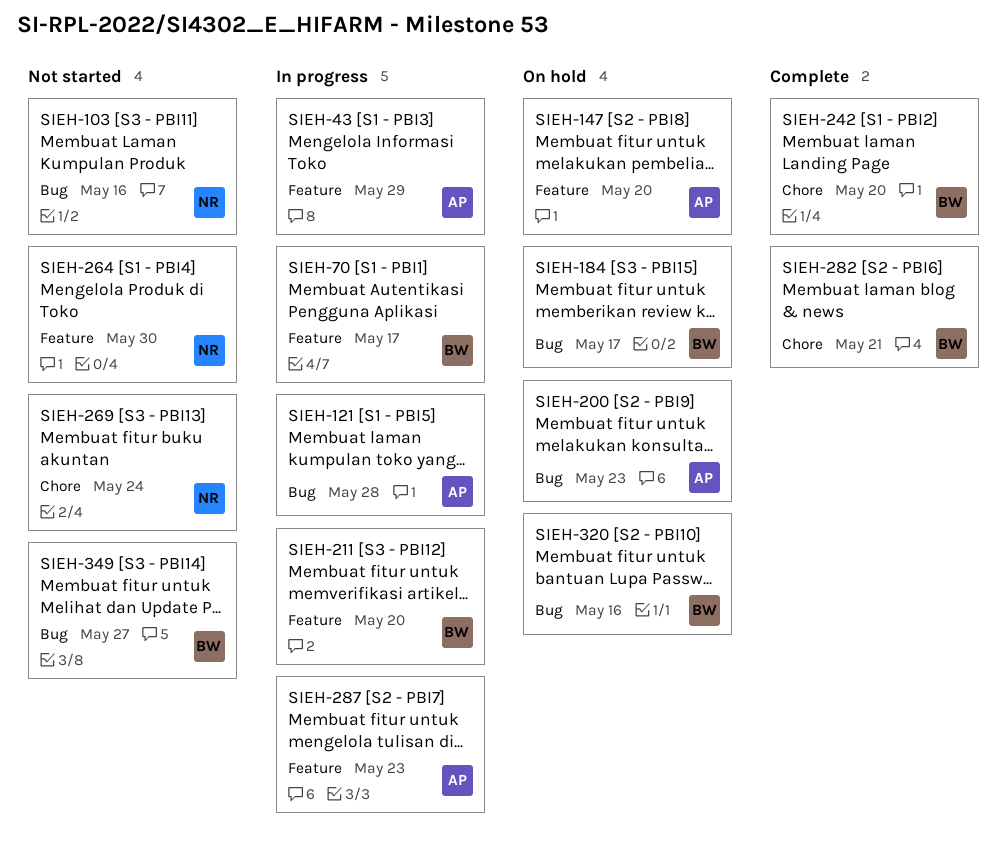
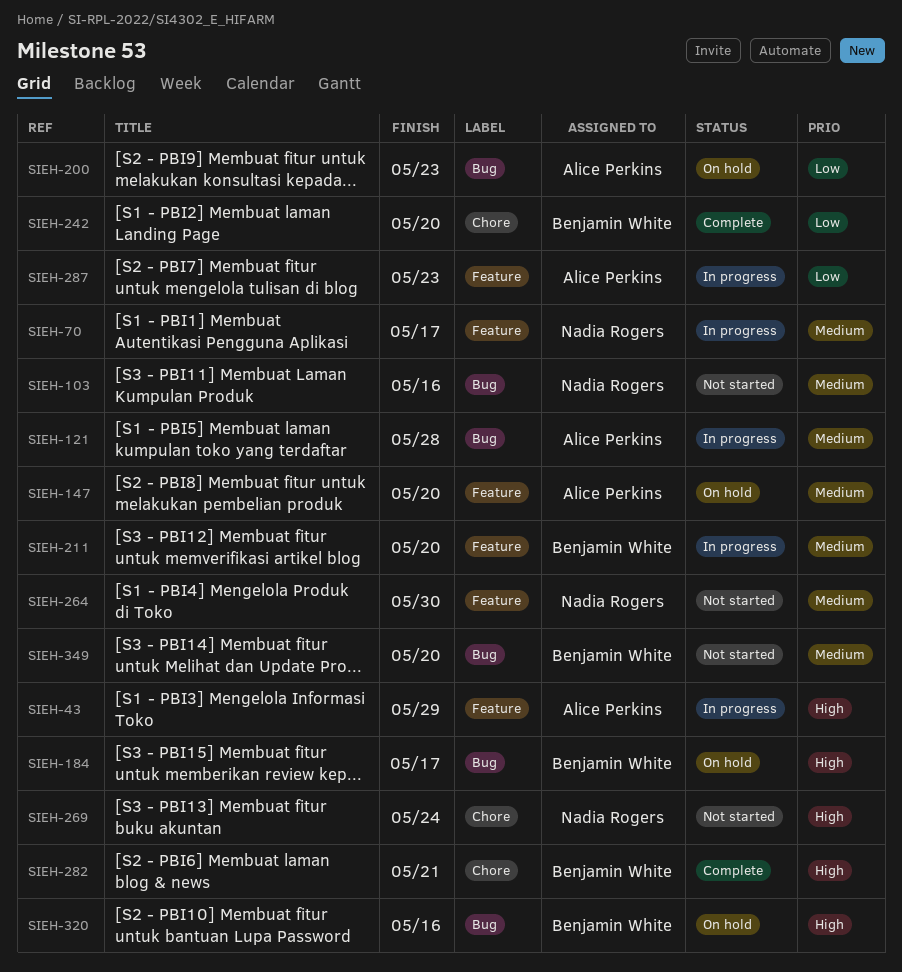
SIEH-70, owner: Benjamin White -> Nadia Rogers
SIEH-349, due: May 27 -> May 20

